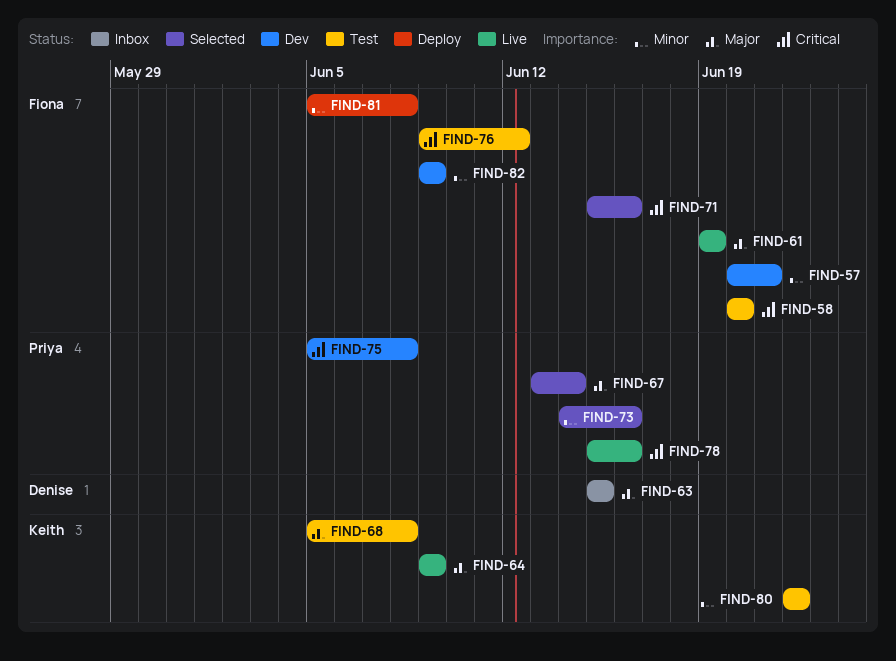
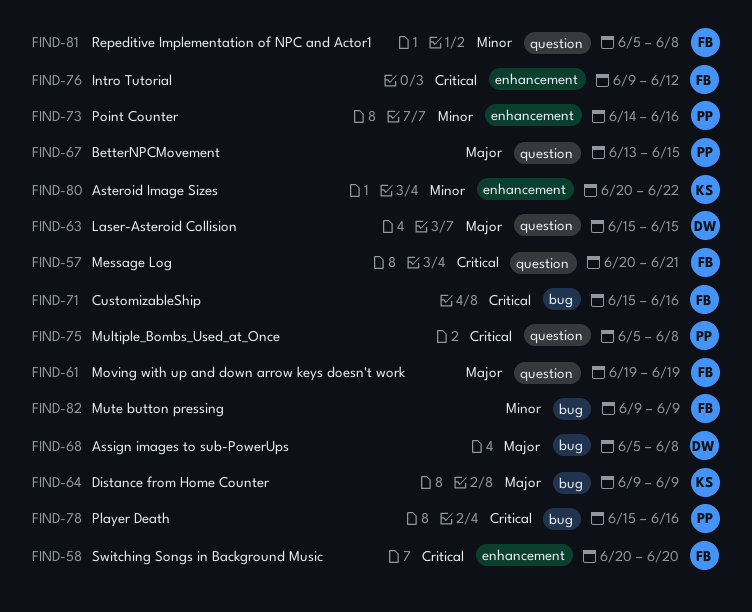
FIND-57, priority: Minor -> Critical
FIND-67, due: Jun 14 -> Jun 15
FIND-68, owner: Keith -> Denise
FIND-80, start: Jun 22 -> Jun 20

